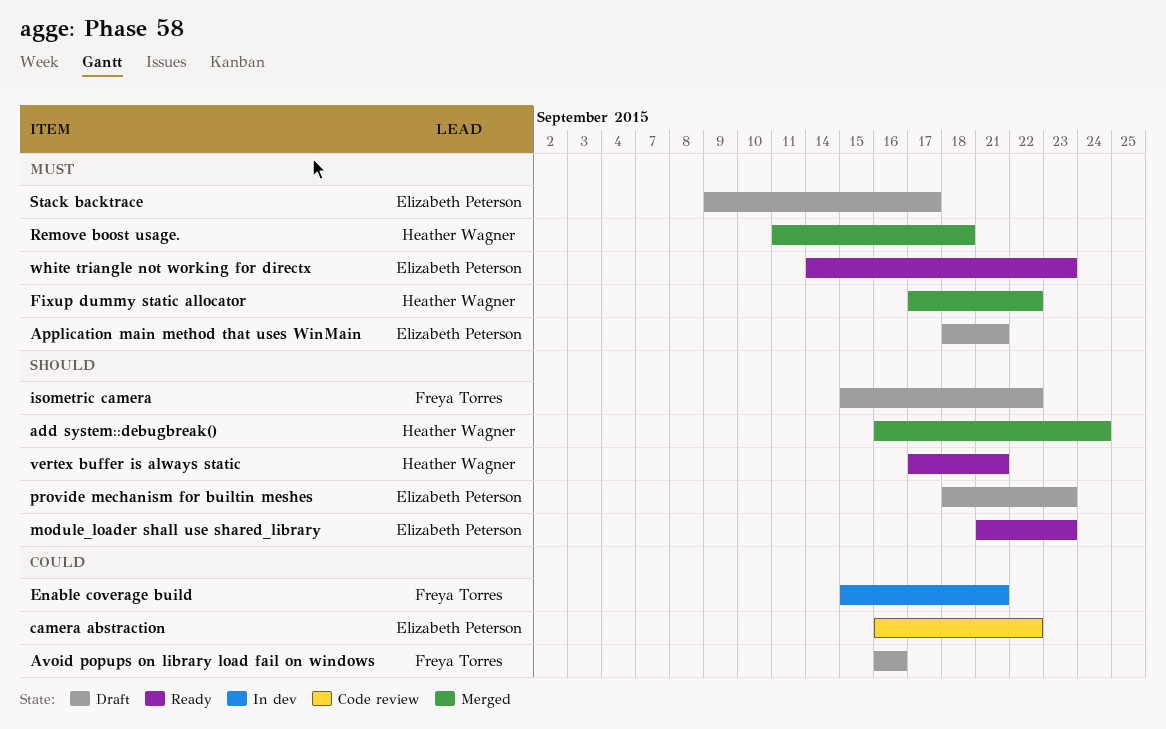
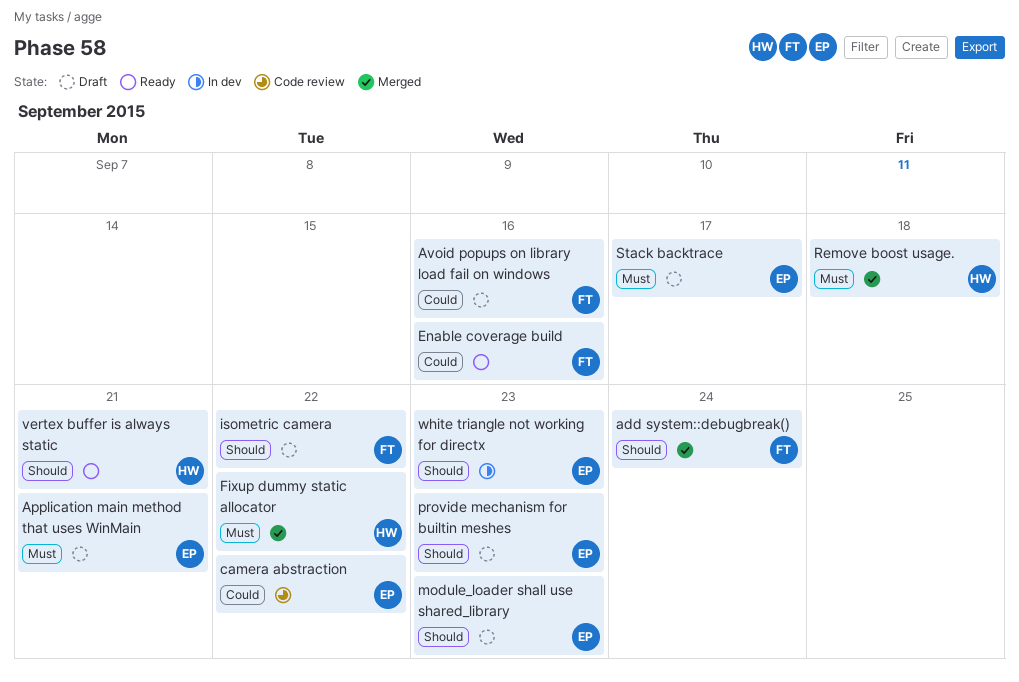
add system::debugbreak(), owner: Heather Wagner -> Freya Torres
Enable coverage build, status: In dev -> Ready
Enable coverage build, due: Sep 21 -> Sep 16
module_loader shall use shared_library, status: Ready -> Draft
white triangle not working for directx, status: Ready -> In dev
white triangle not working for directx, priority: Must -> Should

